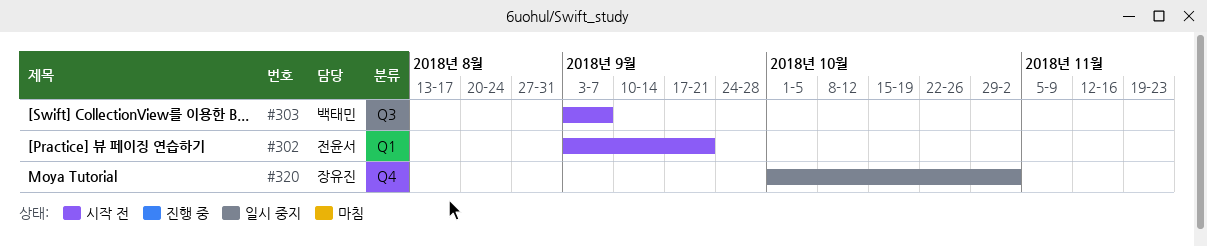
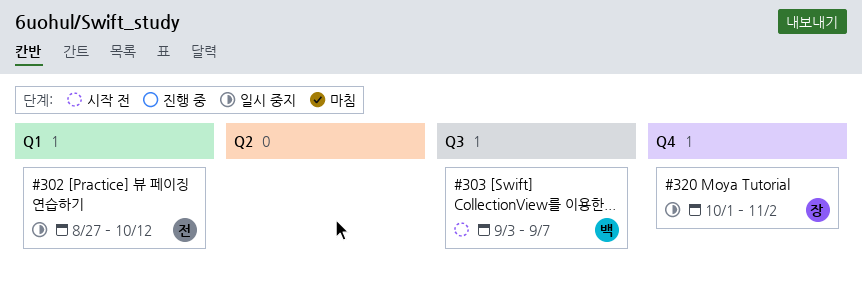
#302, status: 시작 전 -> 일시 중지
#302, start: Sep 3 -> Aug 27
#302, due: Sep 21 -> Oct 12

